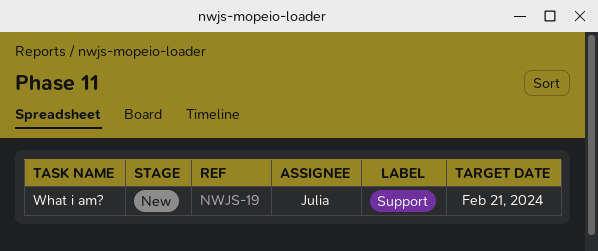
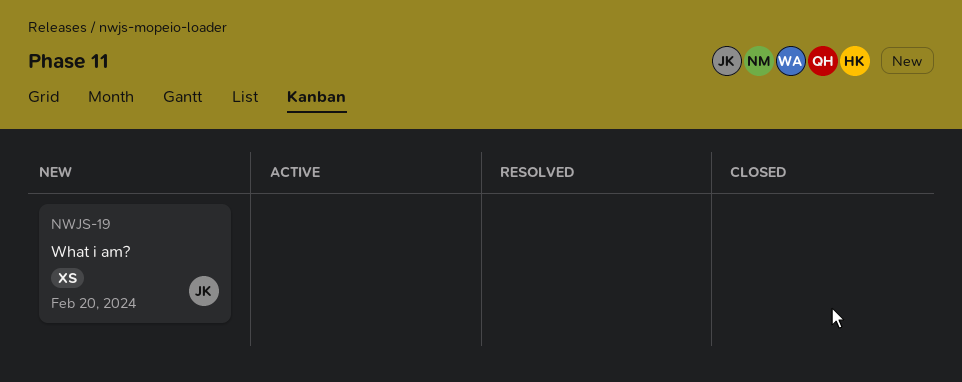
NWJS-19, due: Feb 21 -> Feb 20

